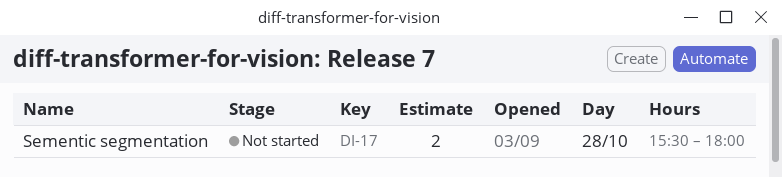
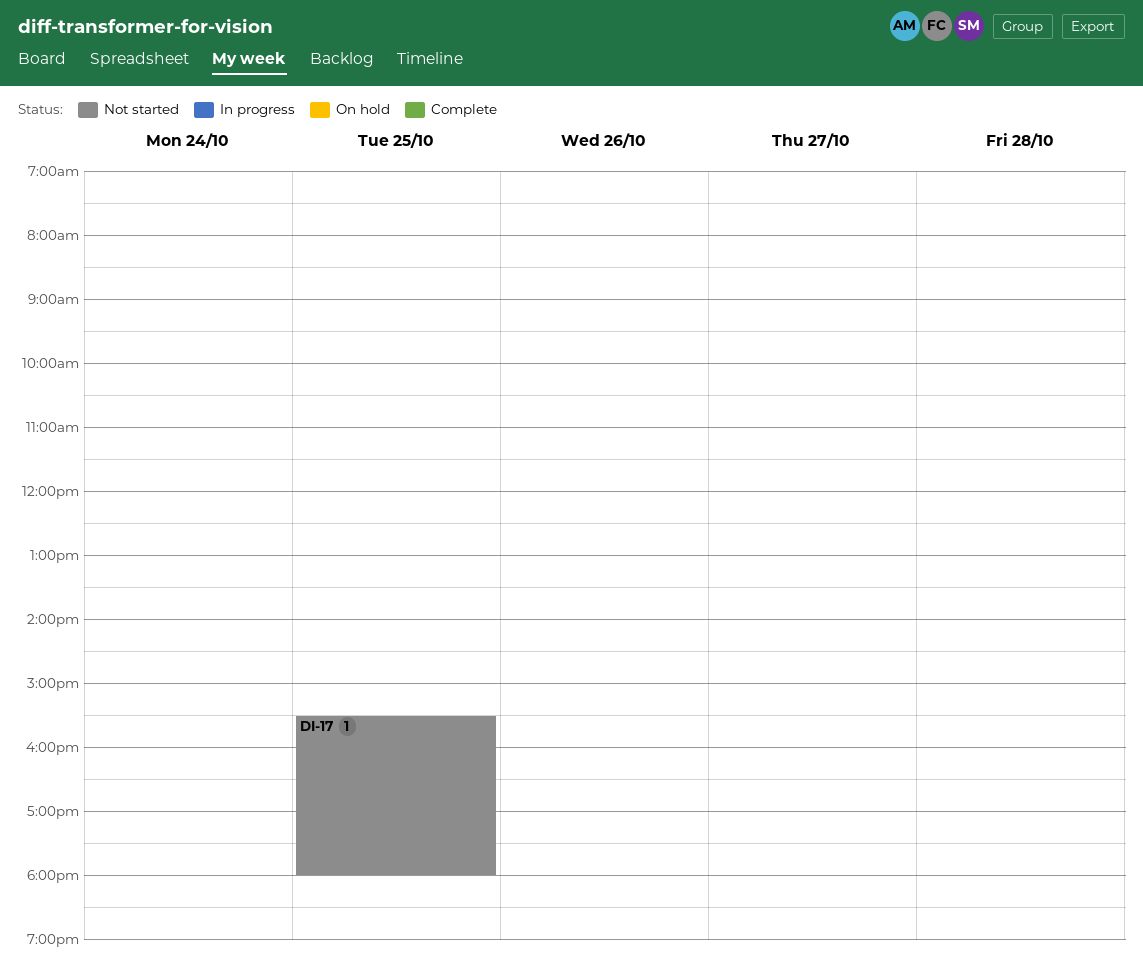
DI-17, estimate: 2 -> 1
DI-17, day: Oct 28 -> Oct 25

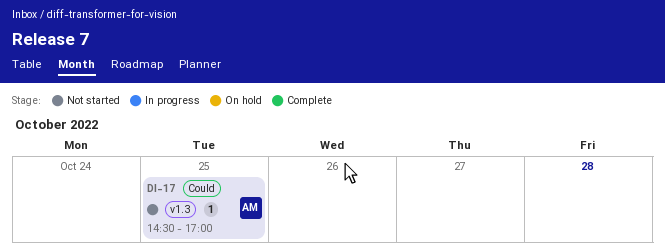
DI-17, begins: 15:30 -> 14:30
DI-17, ends: 18:00 -> 17:00

